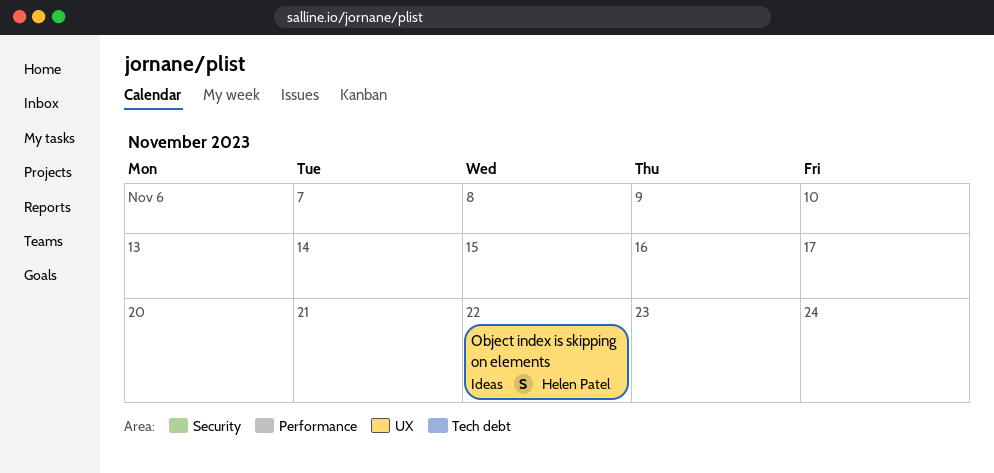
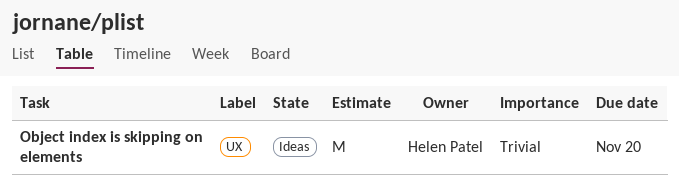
Object index is skipping on elements, estimate: S -> M
Object index is skipping on elements, due: Nov 22 -> Nov 20

